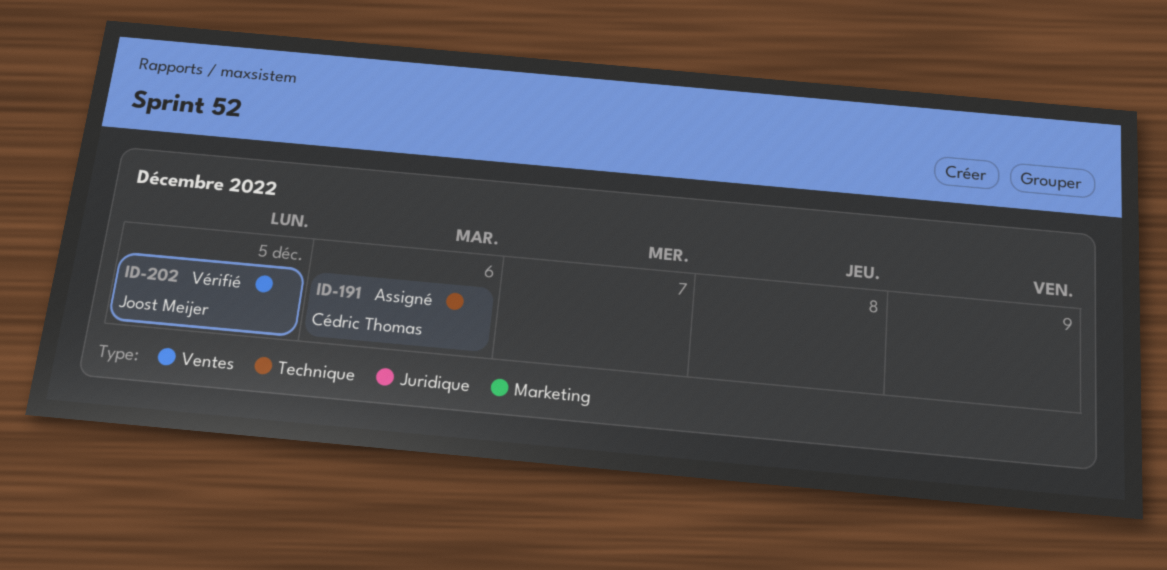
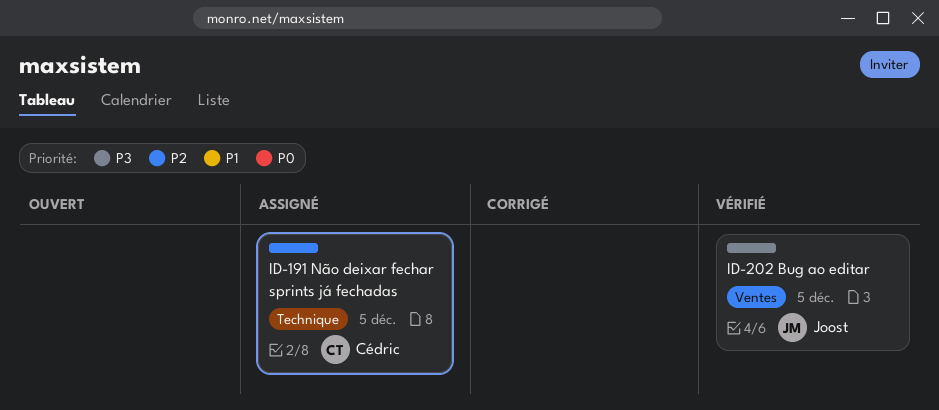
ID-191, due: Dec 6 -> Dec 5

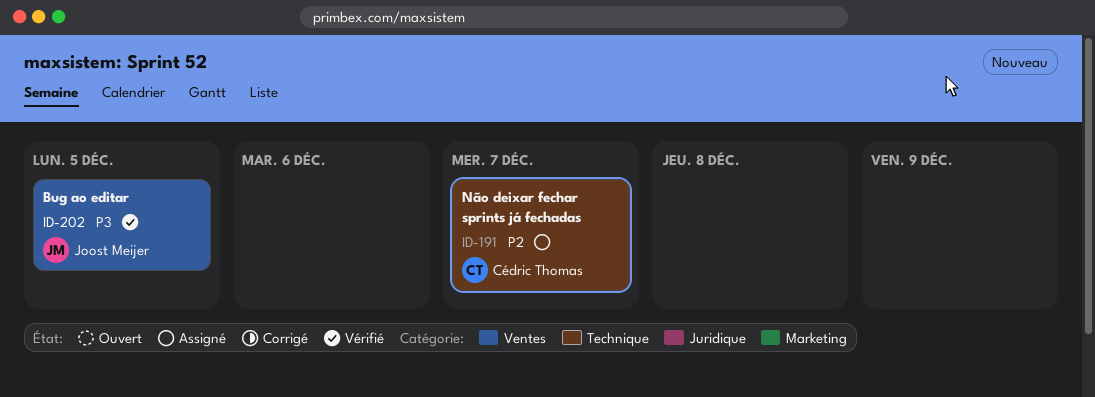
ID-191, due: Dec 5 -> Dec 7

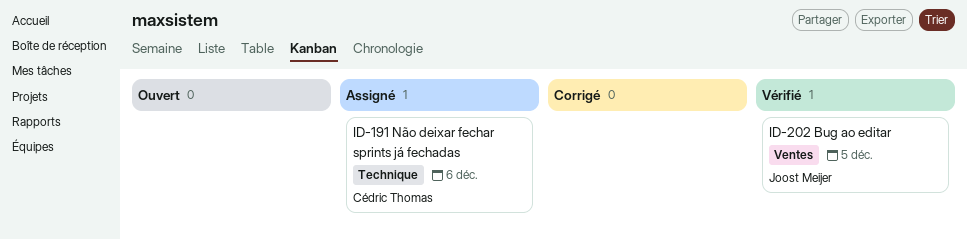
ID-191, due: Dec 7 -> Dec 6

